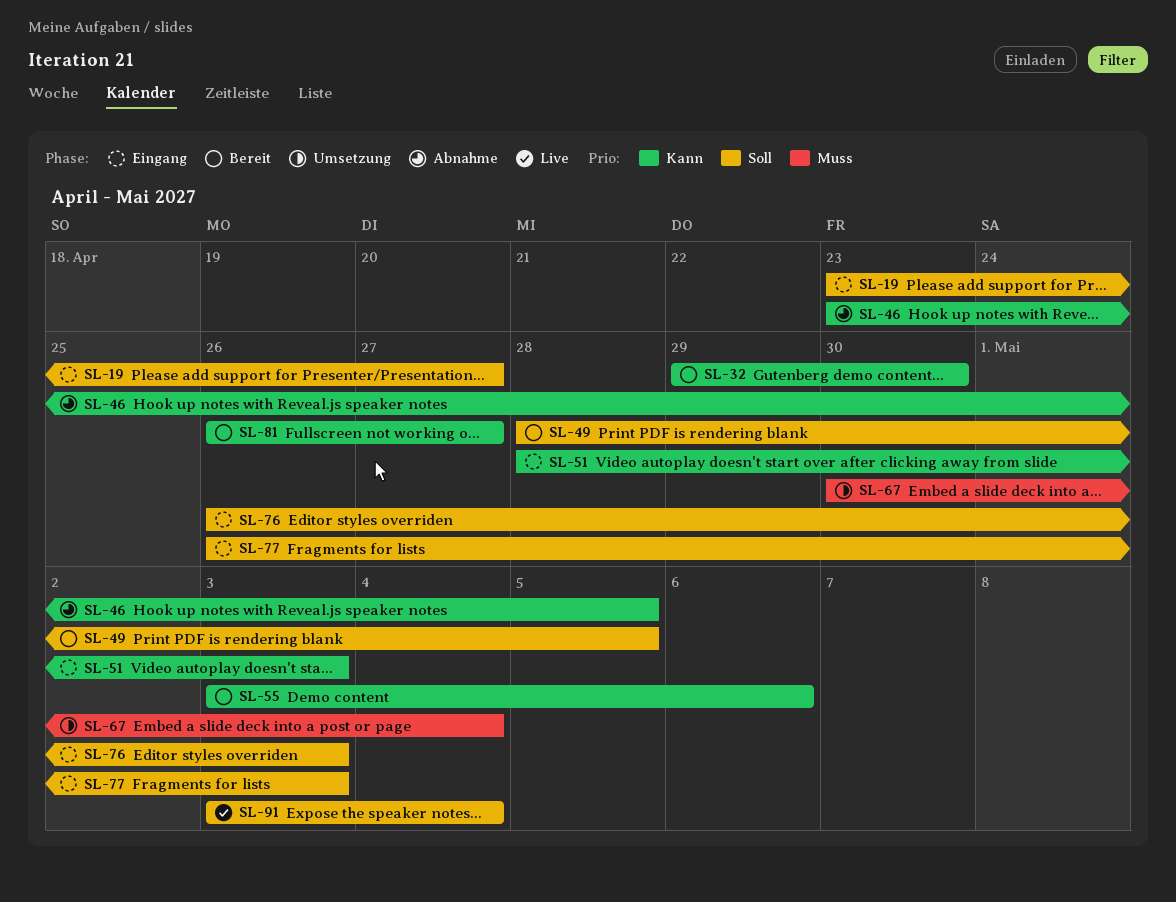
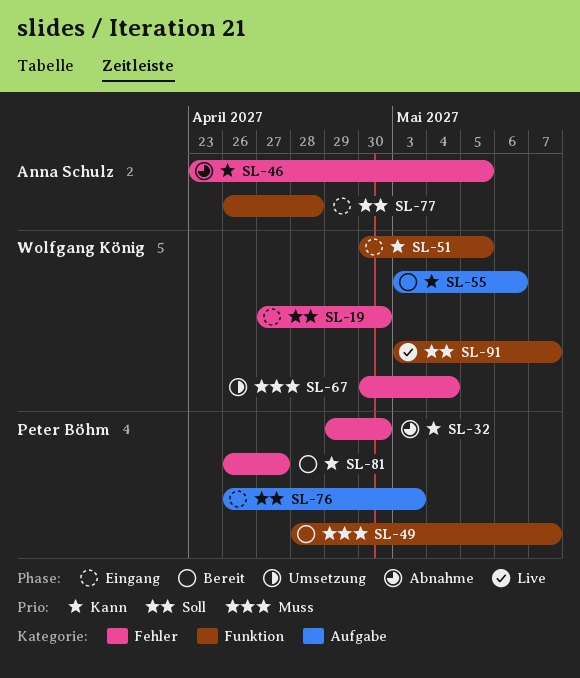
SL-19, start: Apr 23 -> Apr 27
SL-19, due: Apr 27 -> Apr 30
SL-32, status: Bereit -> Abnahme
SL-49, priority: Soll -> Muss
SL-49, due: May 5 -> May 7
SL-51, start: Apr 28 -> Apr 30
SL-51, due: May 3 -> May 5
SL-77, due: May 3 -> Apr 28
SL-91, due: May 4 -> May 7

